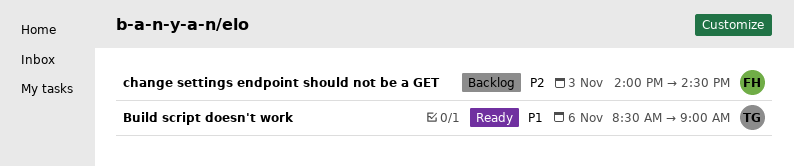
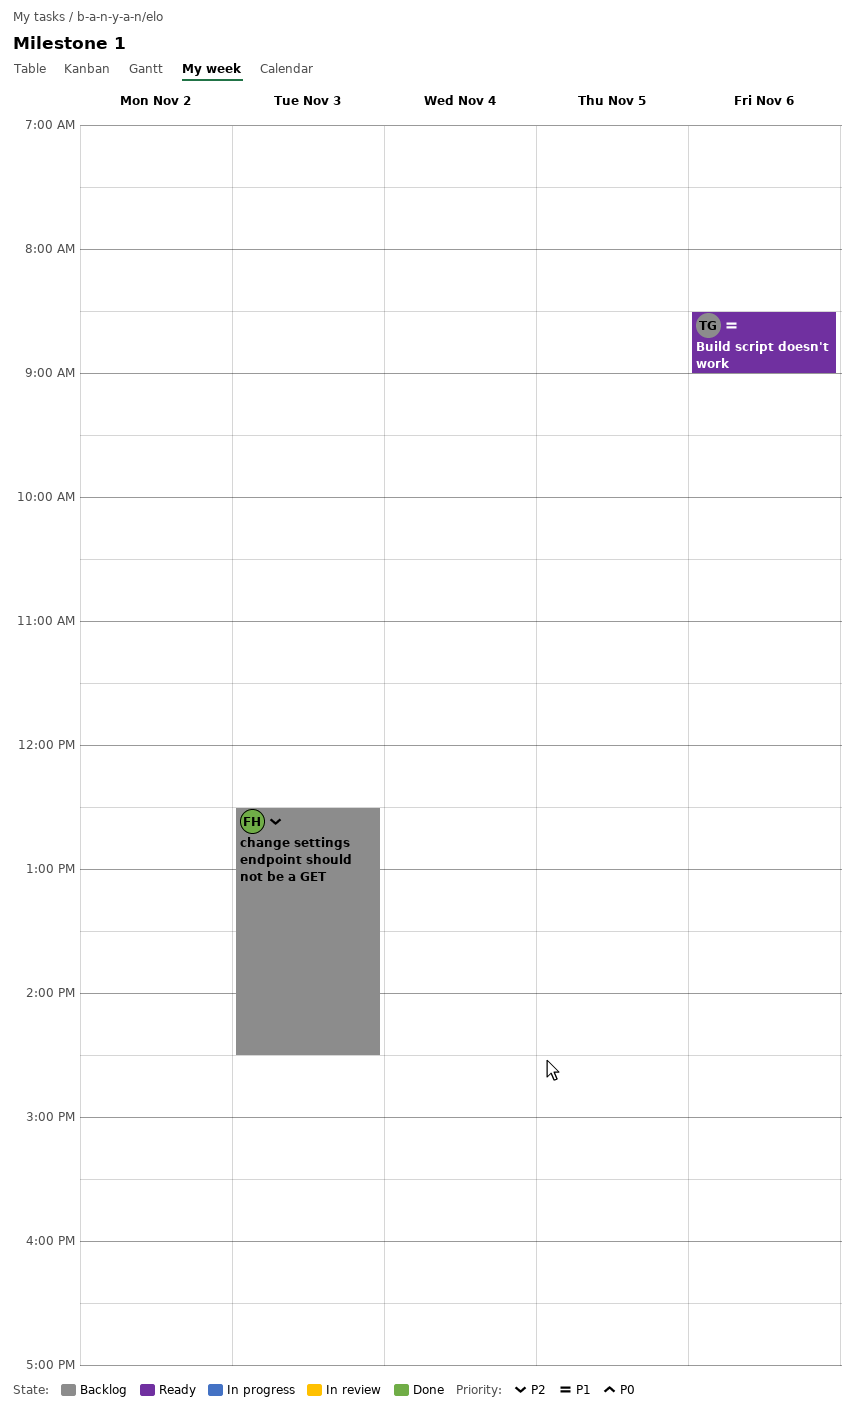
change settings endpoint should not be a GET, begins: 14:00 -> 12:30

